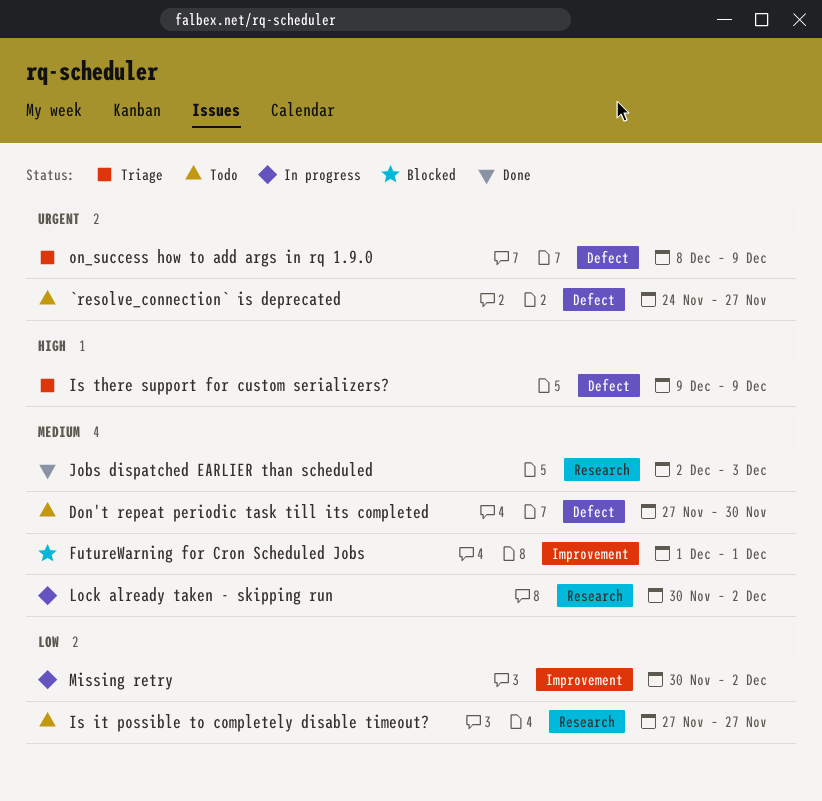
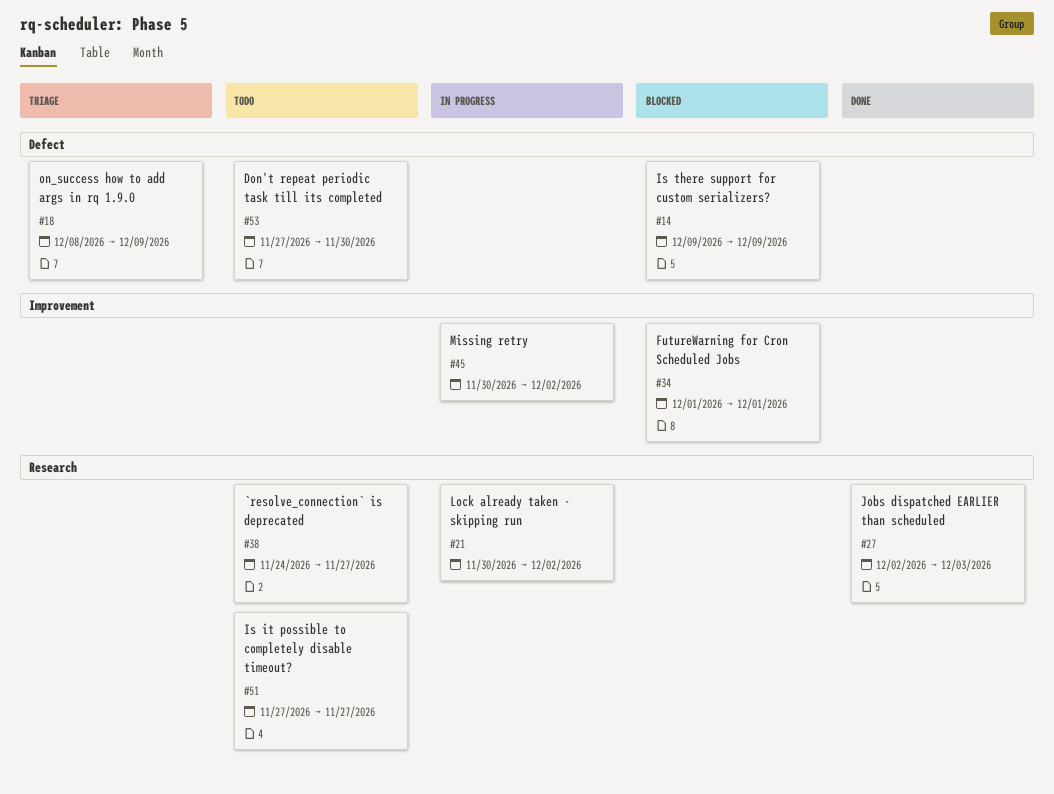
`resolve_connection` is deprecated, label: Defect -> Research
Is there support for custom serializers?, status: Triage -> Blocked

